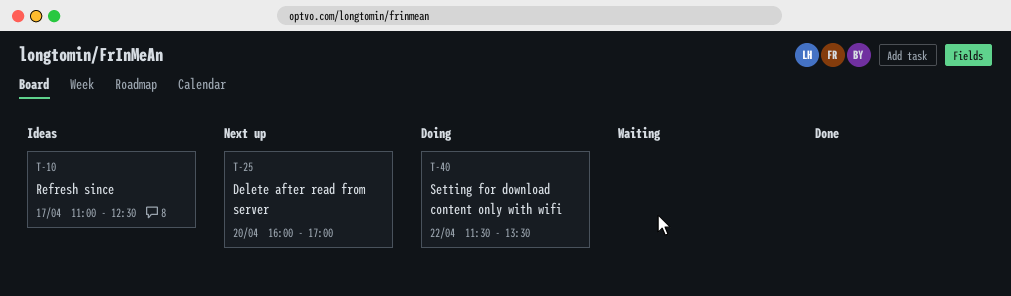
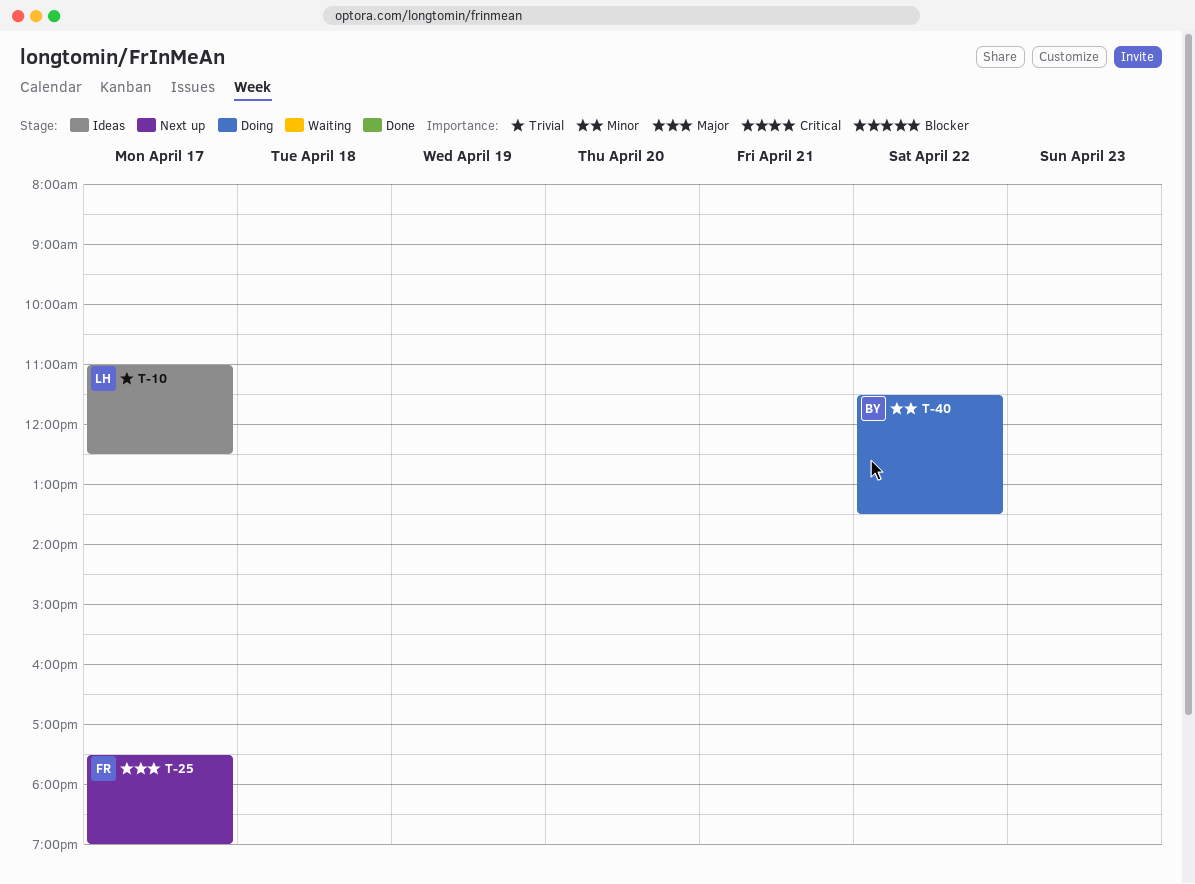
T-25, day: Apr 20 -> Apr 17
T-25, begins: 16:00 -> 17:30
T-25, ends: 17:00 -> 19:00

